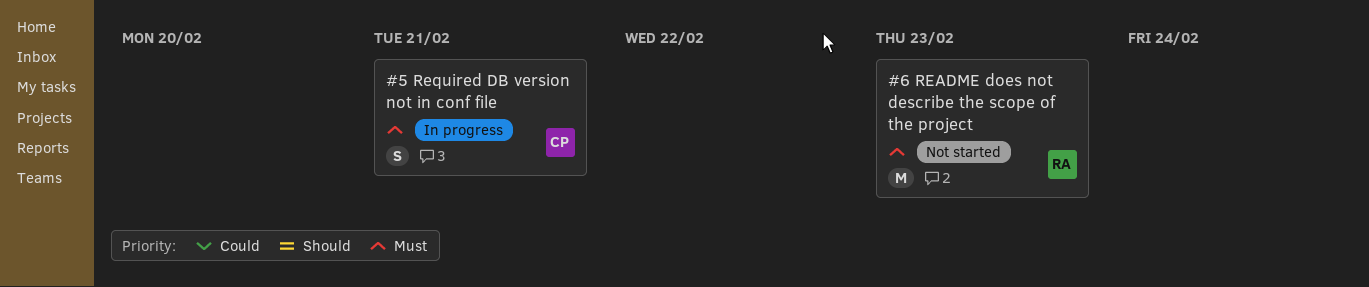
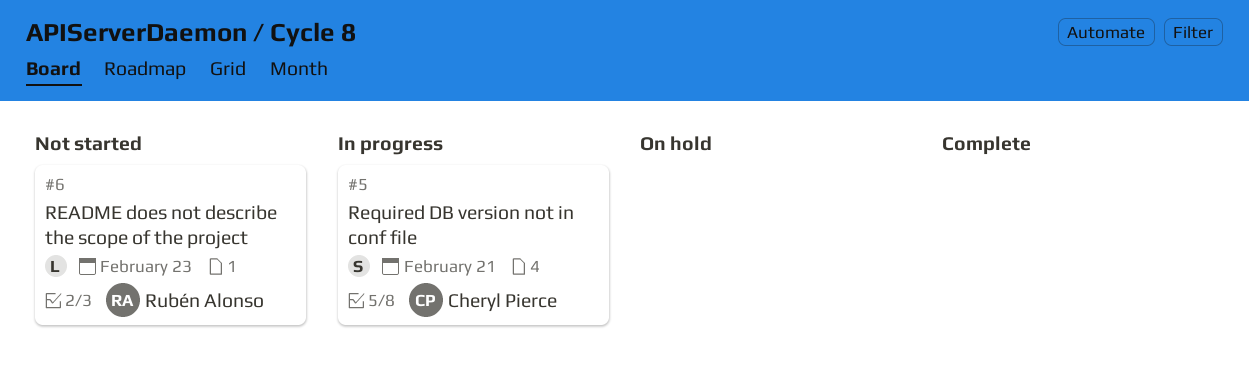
#6, estimate: M -> L

